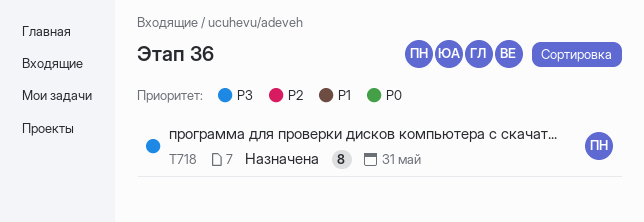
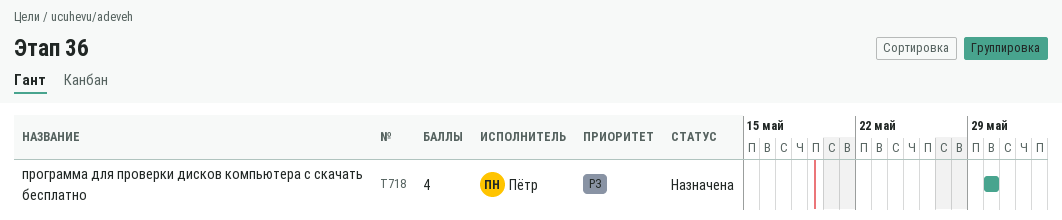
T718, estimate: 8 -> 4
T718, due: May 31 -> May 30

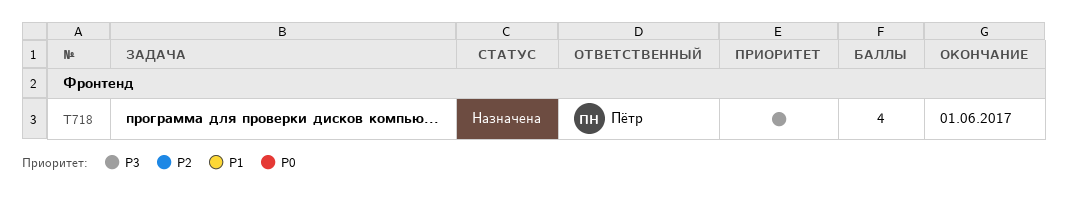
T718, due: May 30 -> Jun 1

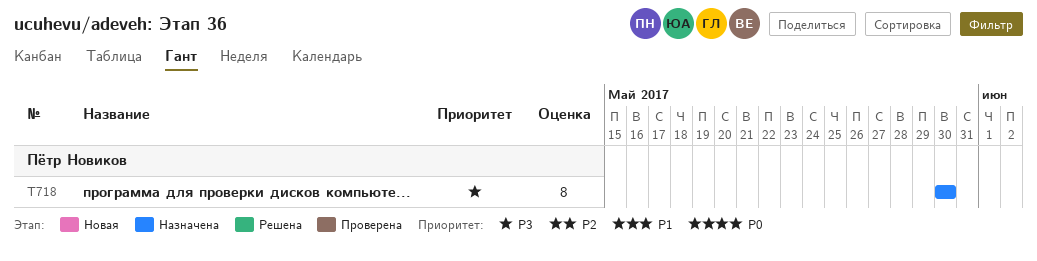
T718, estimate: 4 -> 8
T718, due: Jun 1 -> May 30

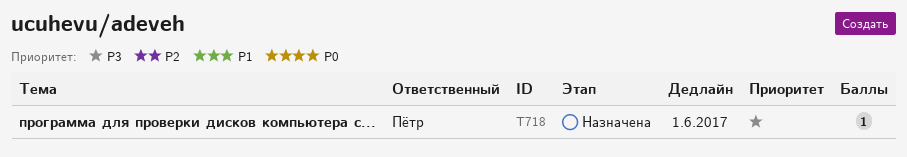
T718, estimate: 8 -> 1
T718, due: May 30 -> Jun 1

